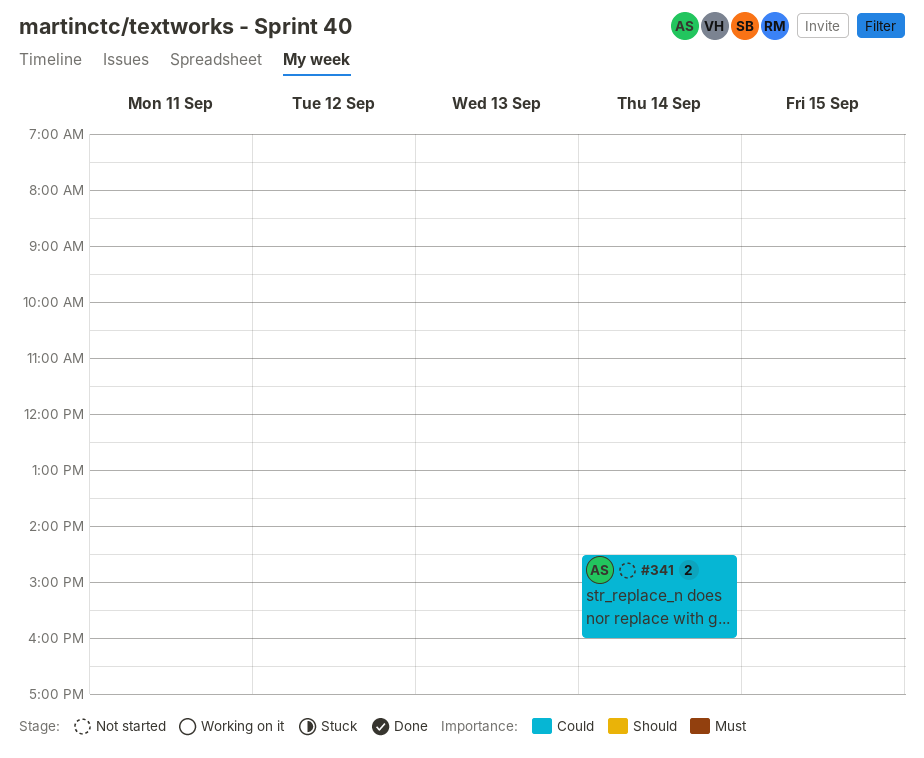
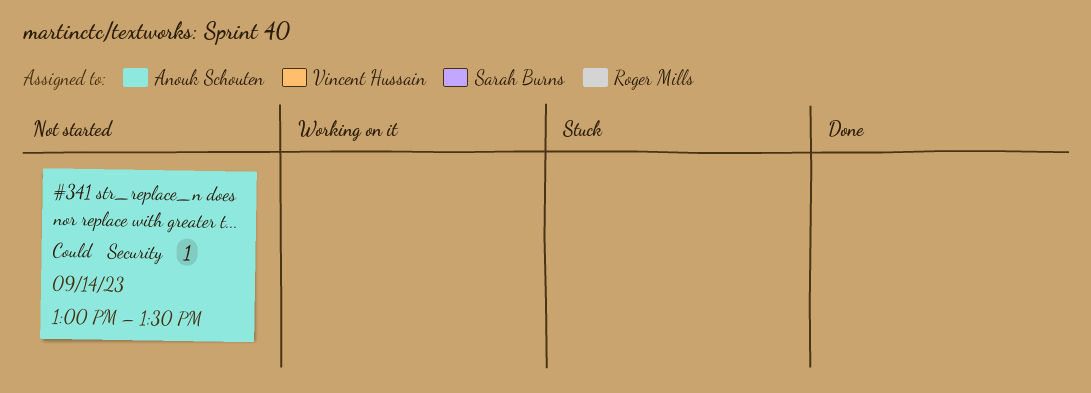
#341, estimate: 2 -> 1
#341, begins: 14:30 -> 13:00
#341, ends: 16:00 -> 13:30

